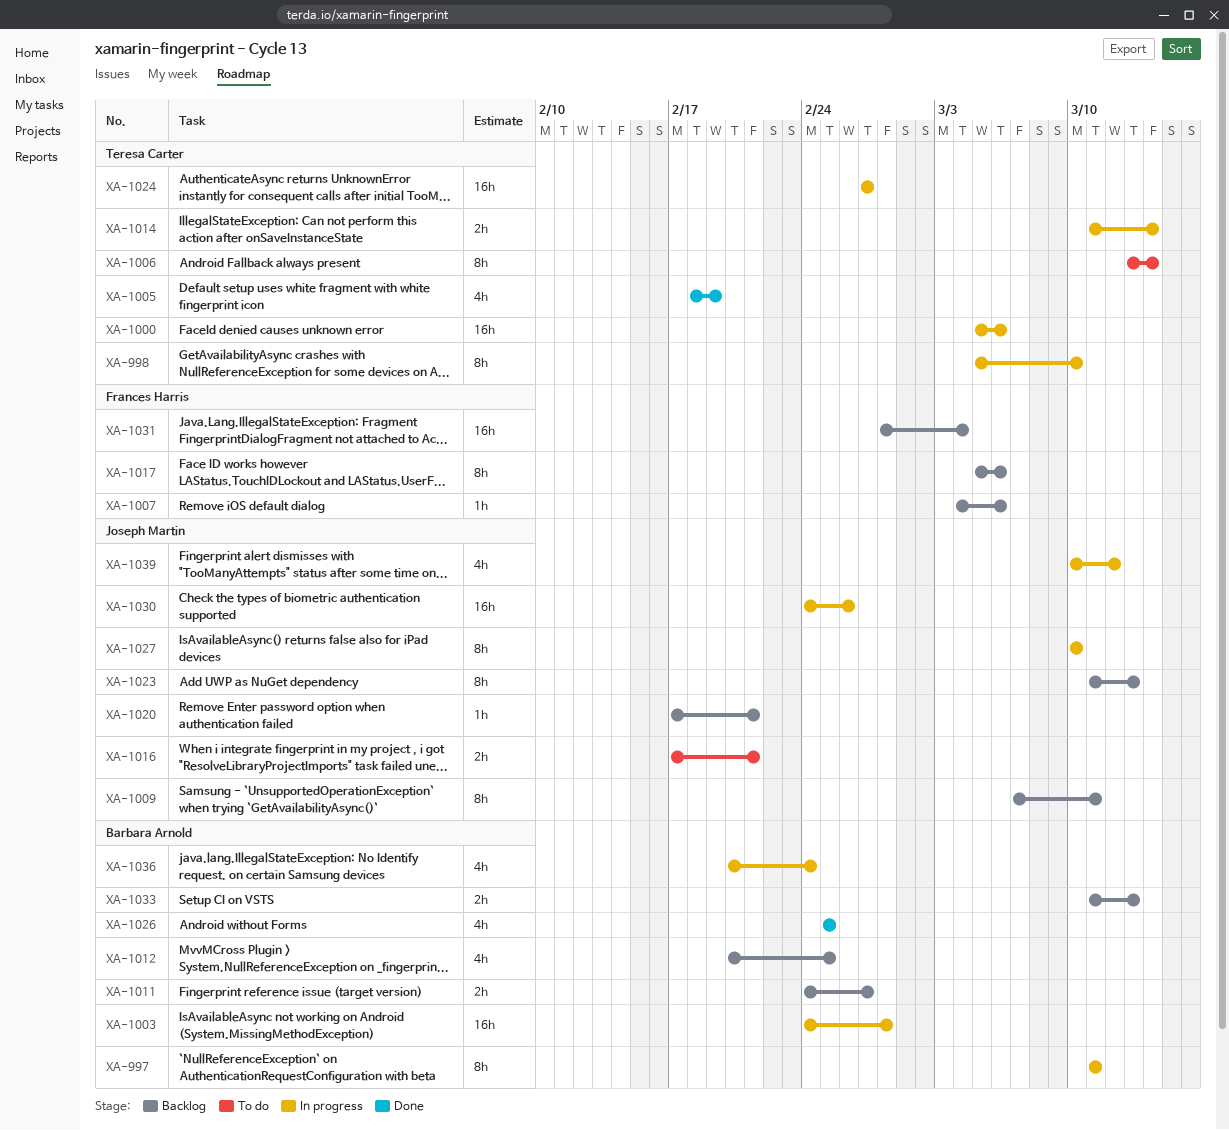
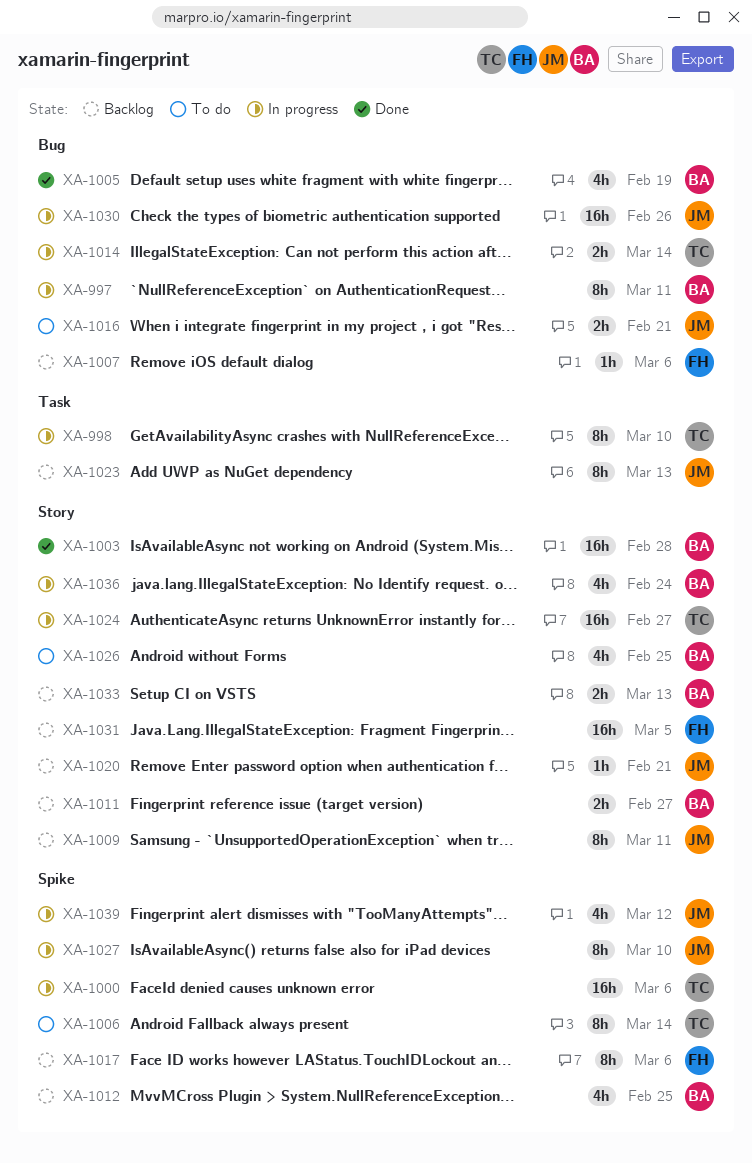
XA-1003, status: In progress -> Done
XA-1005, owner: Teresa Carter -> Barbara Arnold
XA-1026, status: Done -> To do
XA-1031, due: Mar 4 -> Mar 5

